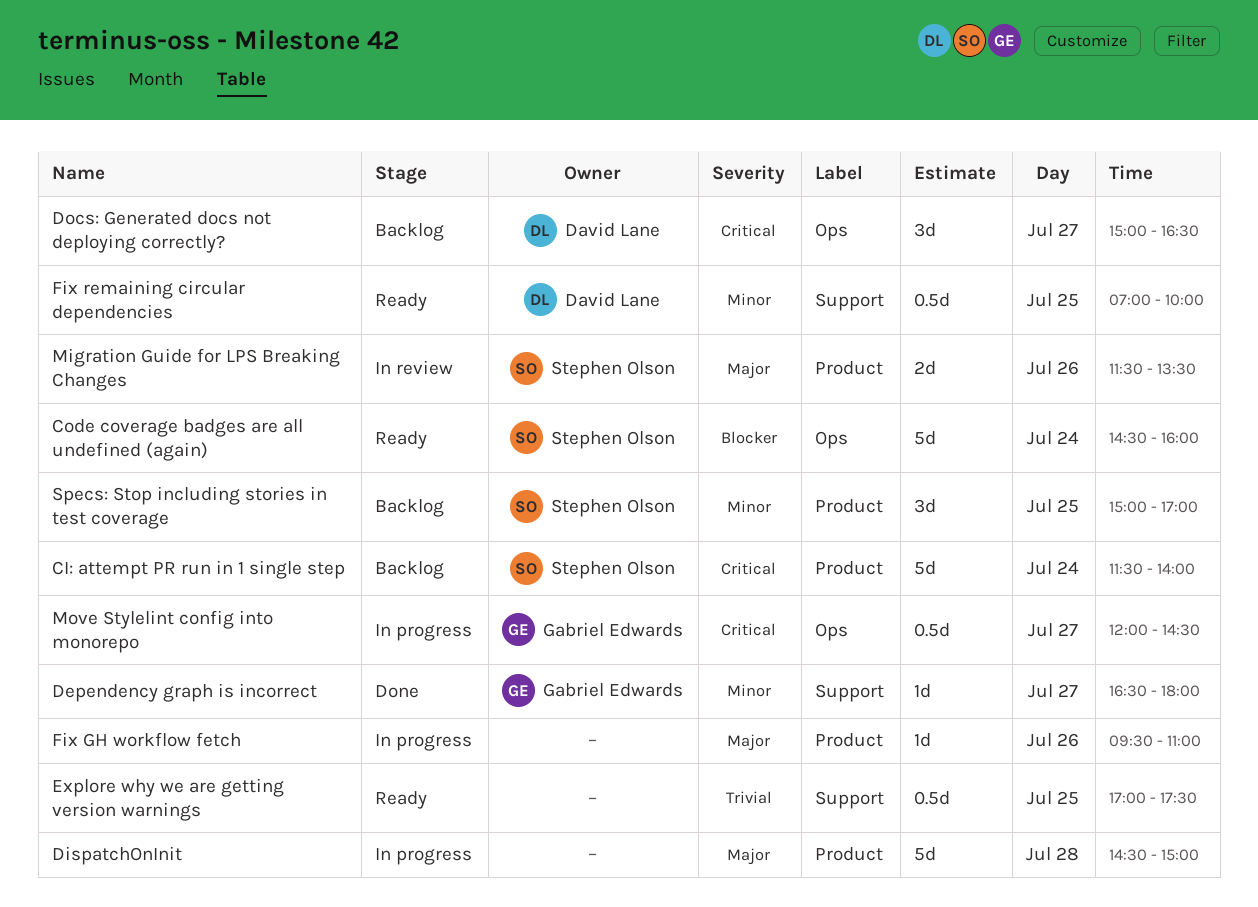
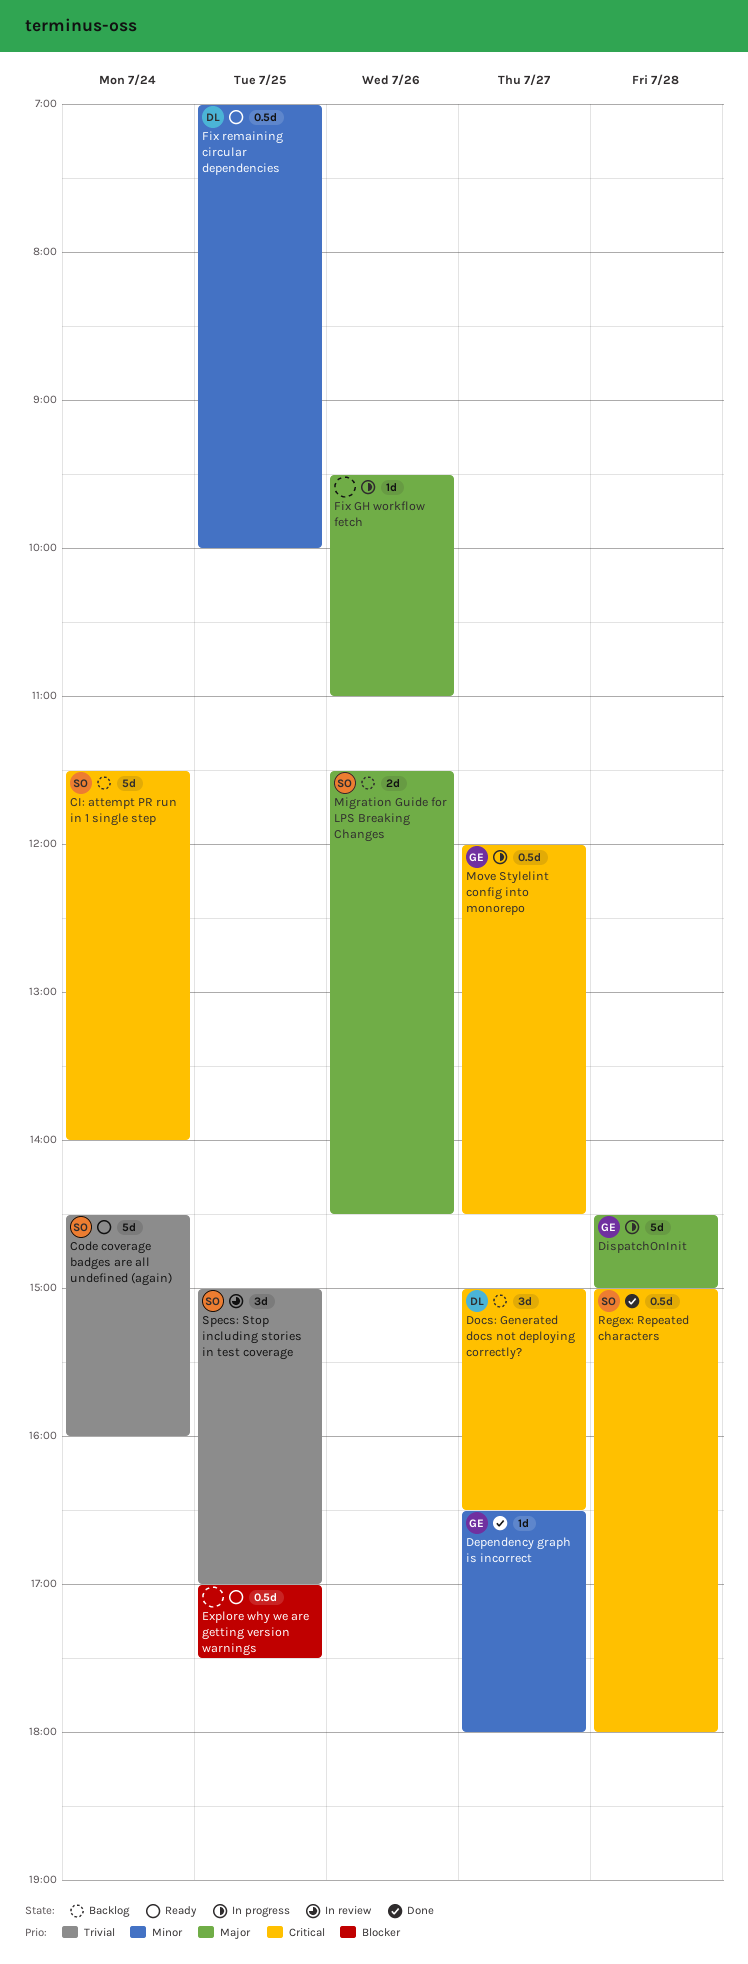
Code coverage badges are all undefined (again), priority: Blocker -> Trivial
DispatchOnInit, owner: none -> Gabriel Edwards
Explore why we are getting version warnings, priority: Trivial -> Blocker
Migration Guide for LPS Breaking Changes, status: In review -> Backlog
Migration Guide for LPS Breaking Changes, ends: 13:30 -> 14:30
Regex: Repeated characters: none -> present
Specs: Stop including stories in test coverage, status: Backlog -> In review
Specs: Stop including stories in test coverage, priority: Minor -> Trivial

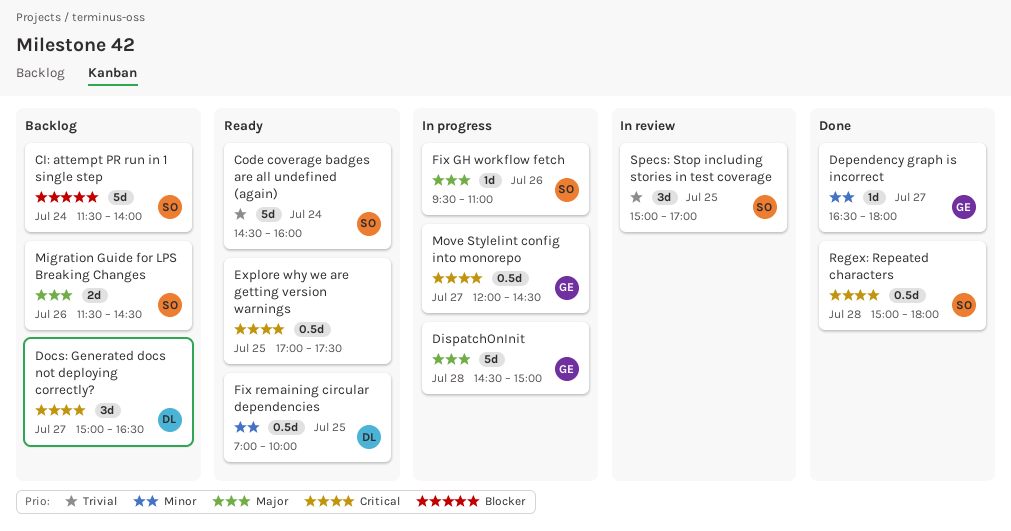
CI: attempt PR run in 1 single step, priority: Critical -> Blocker
Explore why we are getting version warnings, priority: Blocker -> Critical
Fix GH workflow fetch, owner: none -> SO

